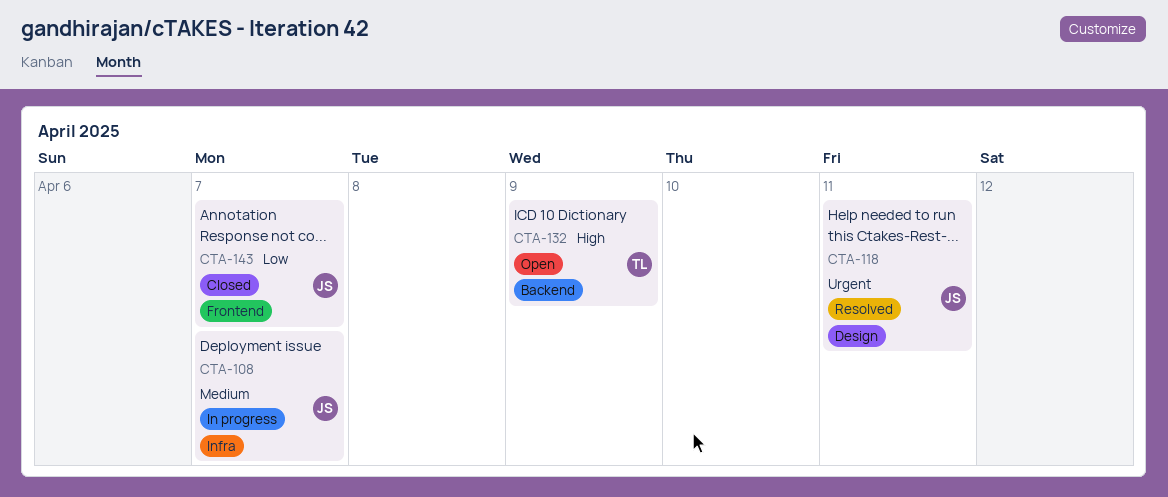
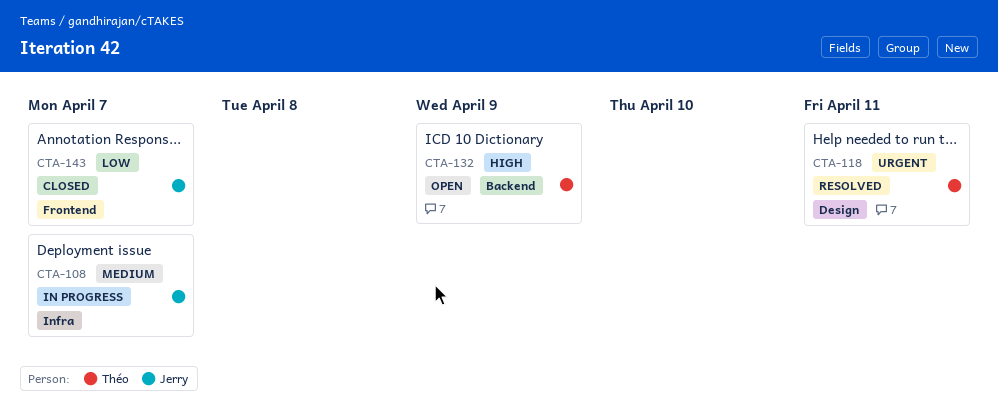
CTA-118, owner: Jerry -> Théo

